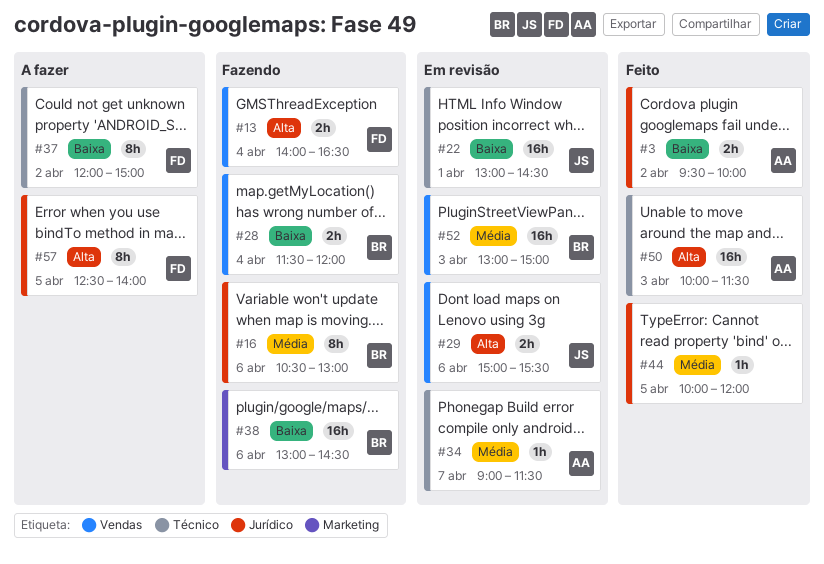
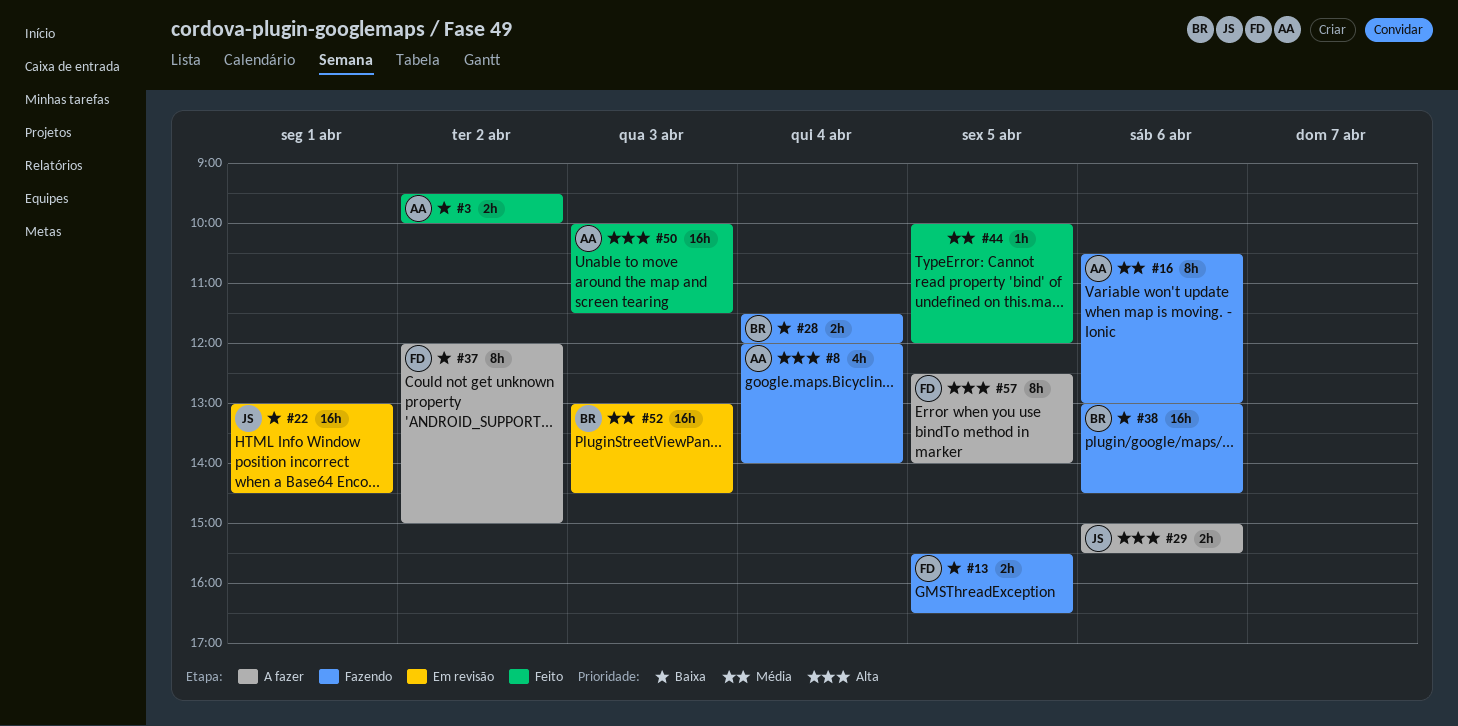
#8: none -> present
#13, priority: Alta -> Baixa
#13, day: Apr 4 -> Apr 5
#13, begins: 14:00 -> 15:30
#16, owner: BR -> AA
#29, status: Em revisão -> A fazer
#34: present -> none
#52, ends: 15:00 -> 14:30

